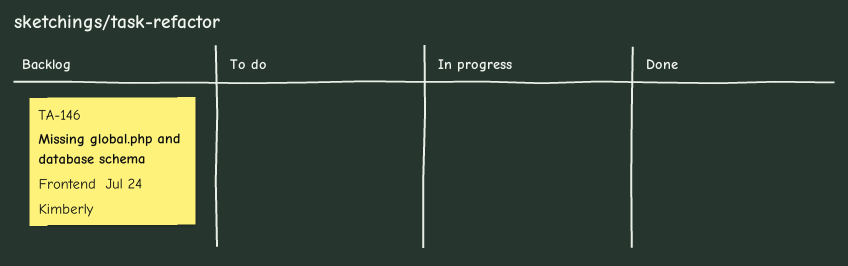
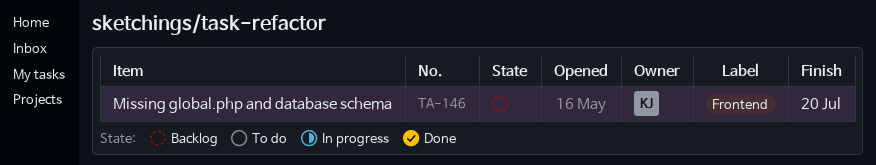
TA-146, due: Jul 24 -> Jul 20

